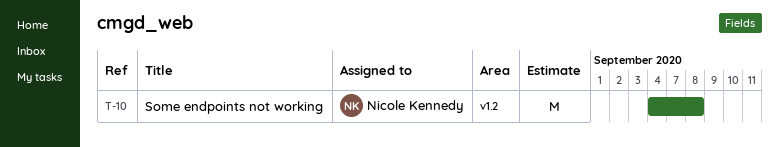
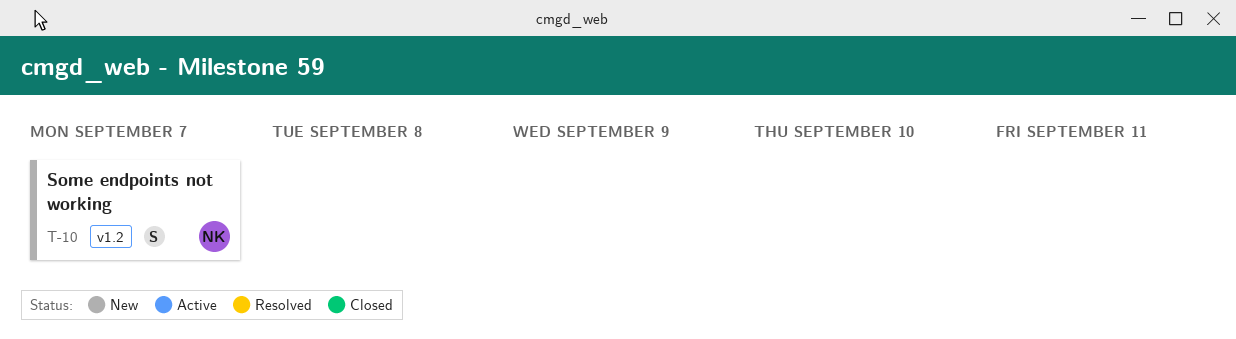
T-10, estimate: M -> S
T-10, due: Sep 8 -> Sep 7

